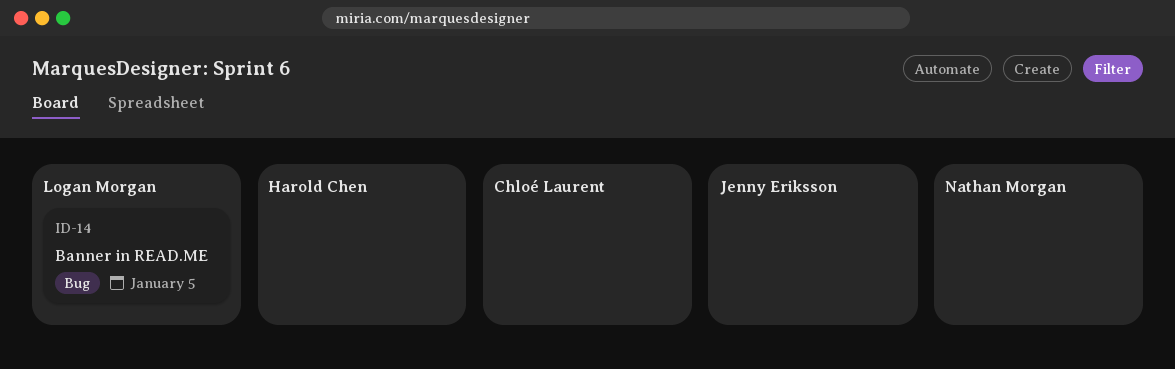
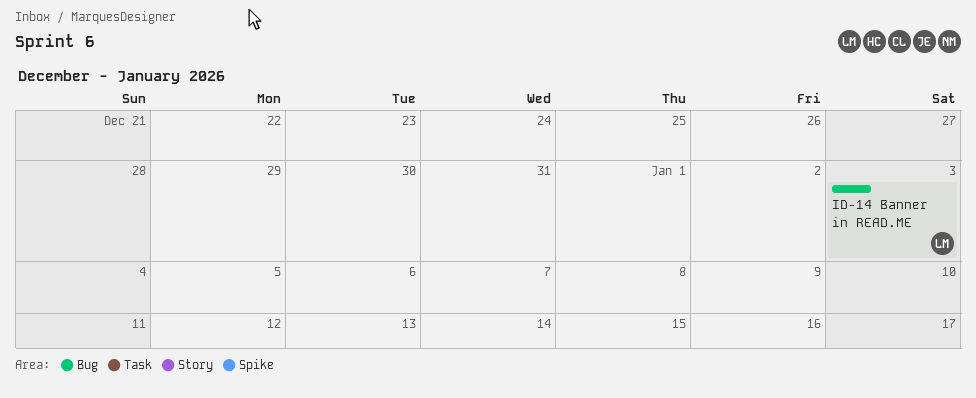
ID-14, due: Jan 5 -> Jan 3

